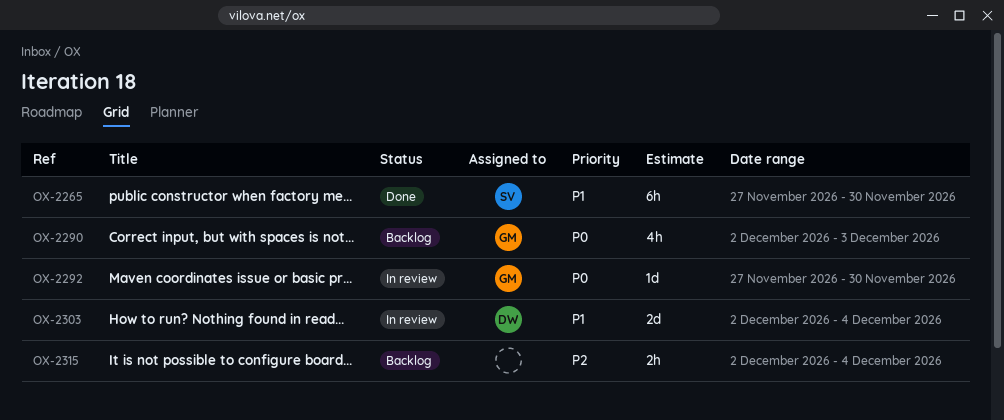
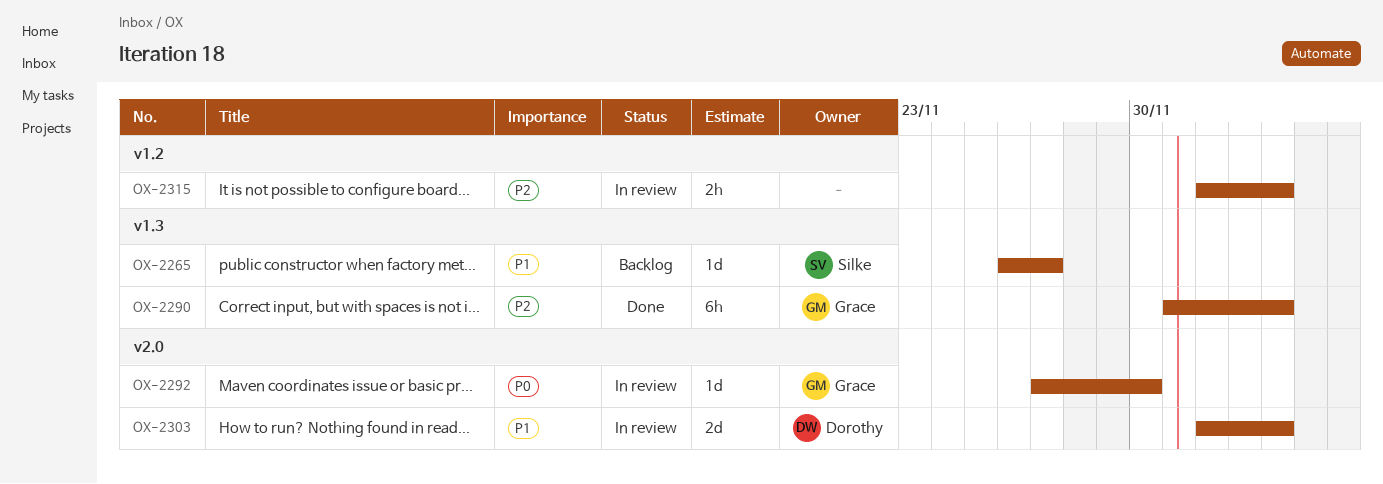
OX-2265, status: Done -> Backlog
OX-2265, estimate: 6h -> 1d
OX-2265, start: Nov 27 -> Nov 26
OX-2265, due: Nov 30 -> Nov 27
OX-2290, status: Backlog -> Done
OX-2290, priority: P0 -> P2
OX-2290, estimate: 4h -> 6h
OX-2290, start: Dec 2 -> Dec 1
OX-2290, due: Dec 3 -> Dec 4
OX-2315, status: Backlog -> In review

